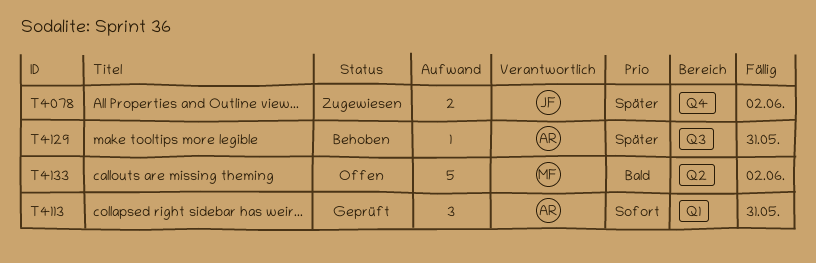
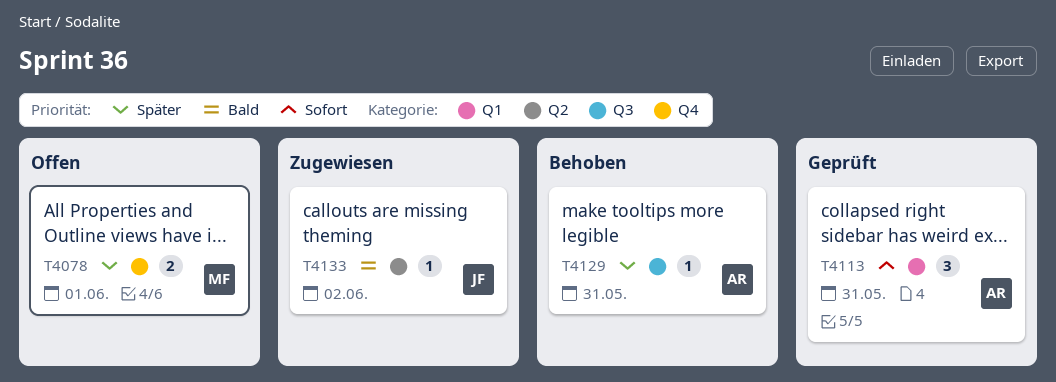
T4078, status: Zugewiesen -> Offen
T4078, owner: JF -> MF
T4078, due: Jun 2 -> Jun 1
T4133, status: Offen -> Zugewiesen
T4133, owner: MF -> JF
T4133, estimate: 5 -> 1

